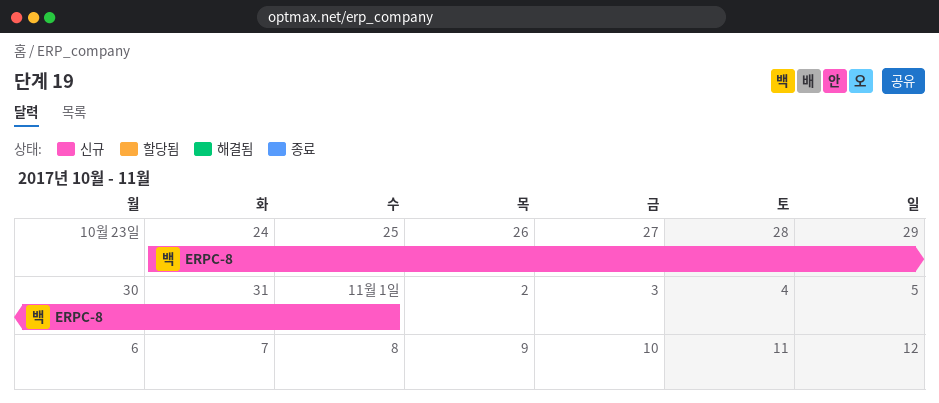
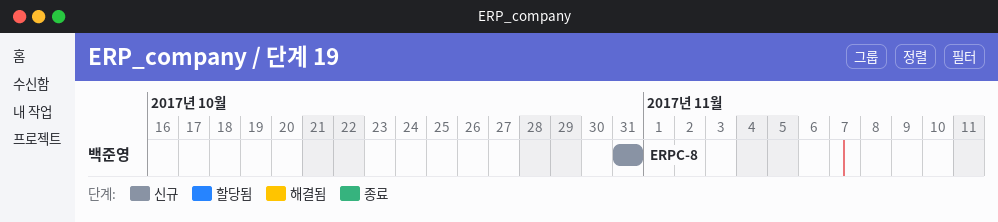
ERPC-8, start: Oct 24 -> Oct 31
ERPC-8, due: Nov 1 -> Oct 31

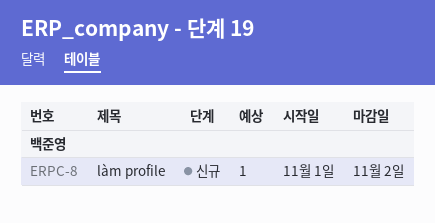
ERPC-8, start: Oct 31 -> Nov 1
ERPC-8, due: Oct 31 -> Nov 2

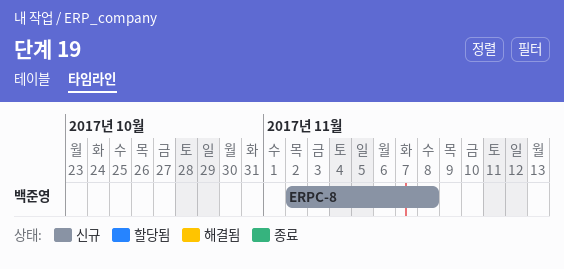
ERPC-8, start: Nov 1 -> Nov 2
ERPC-8, due: Nov 2 -> Nov 8

